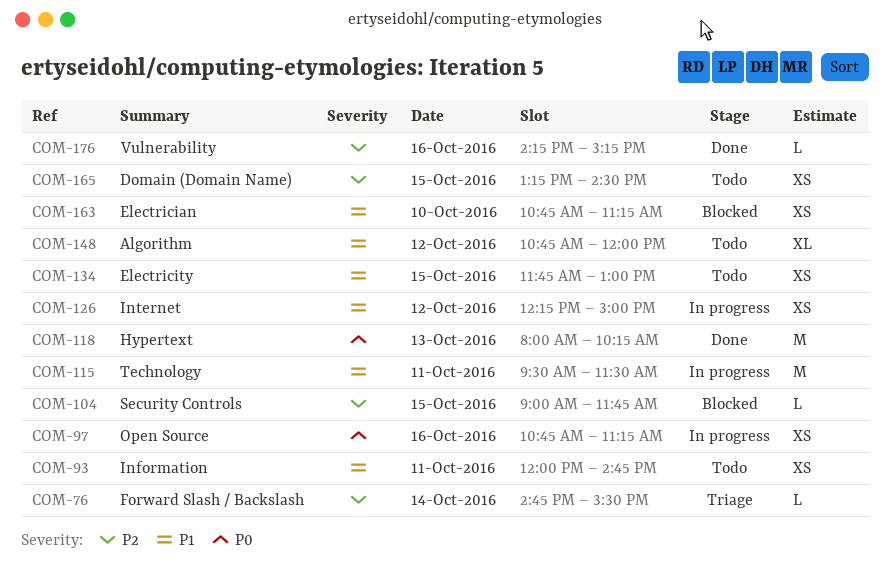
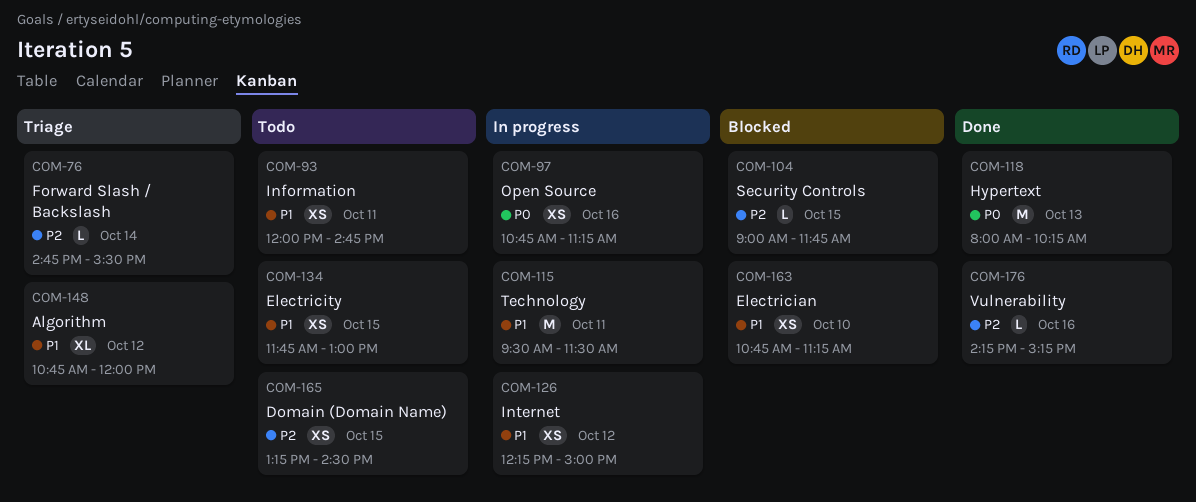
COM-148, status: Todo -> Triage

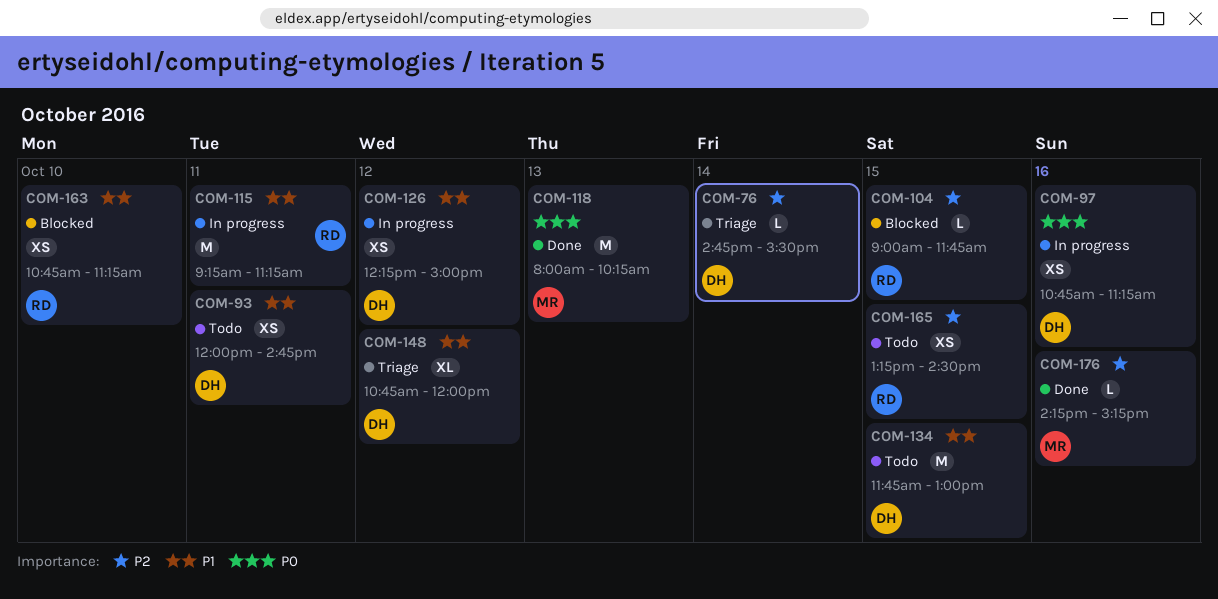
COM-115, begins: 09:30 -> 09:15
COM-115, ends: 11:30 -> 11:15
COM-134, estimate: XS -> M

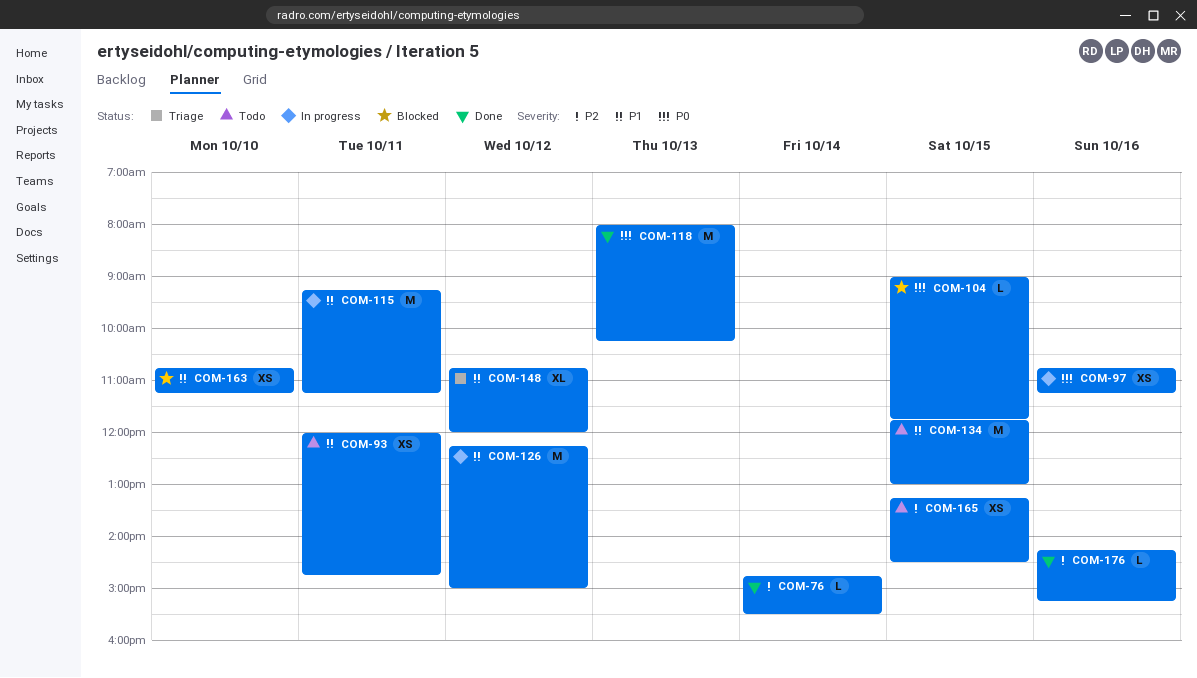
COM-76, status: Triage -> Done
COM-104, priority: P2 -> P0
COM-126, estimate: XS -> M

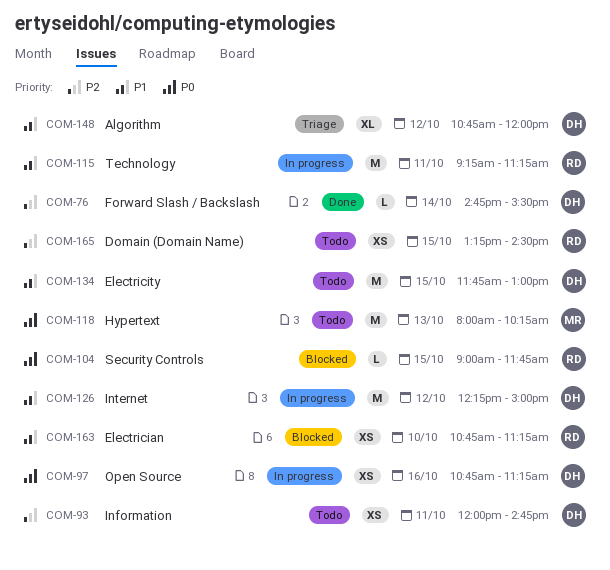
COM-93, priority: P1 -> P2
COM-118, status: Done -> Todo
COM-176: present -> none

